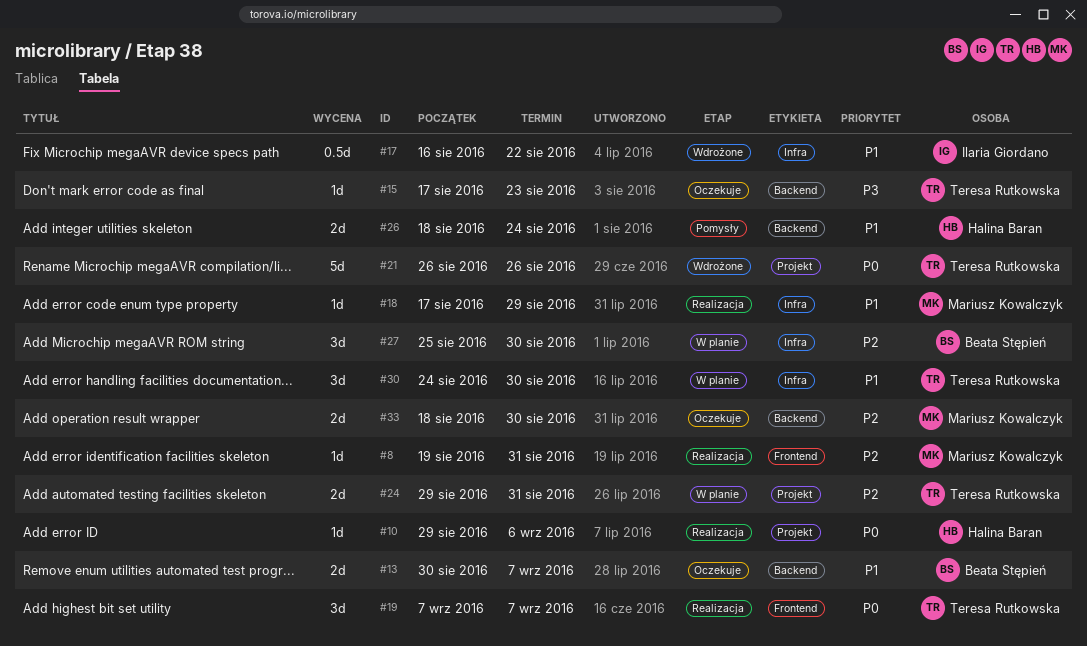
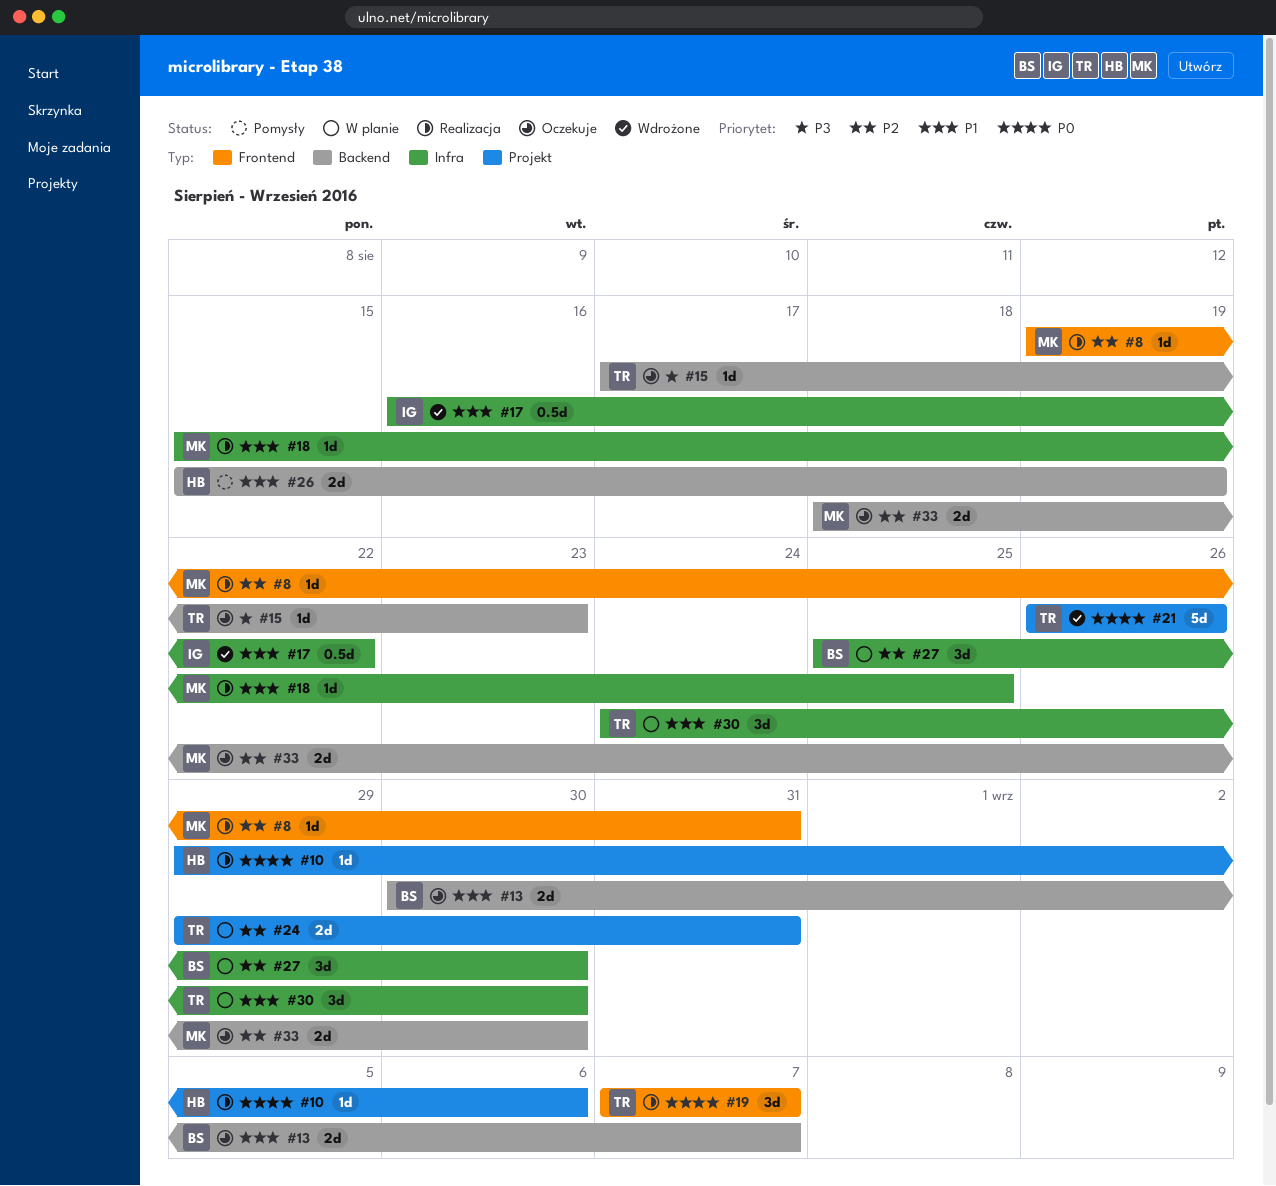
#18, start: Aug 17 -> Aug 15
#18, due: Aug 29 -> Aug 25
#26, start: Aug 18 -> Aug 15
#26, due: Aug 24 -> Aug 19

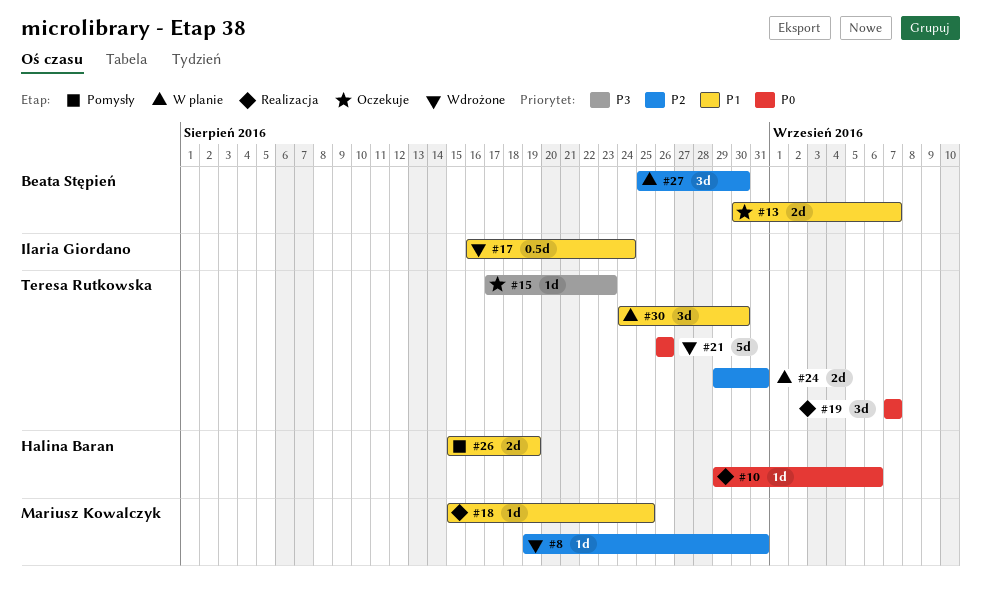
#8, status: Realizacja -> Wdrożone
#17, due: Aug 22 -> Aug 24
#33: present -> none

